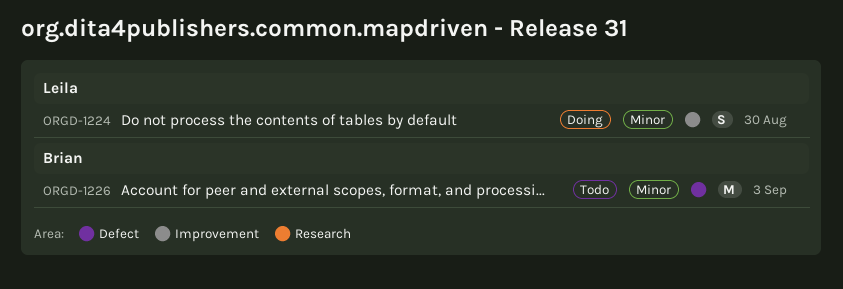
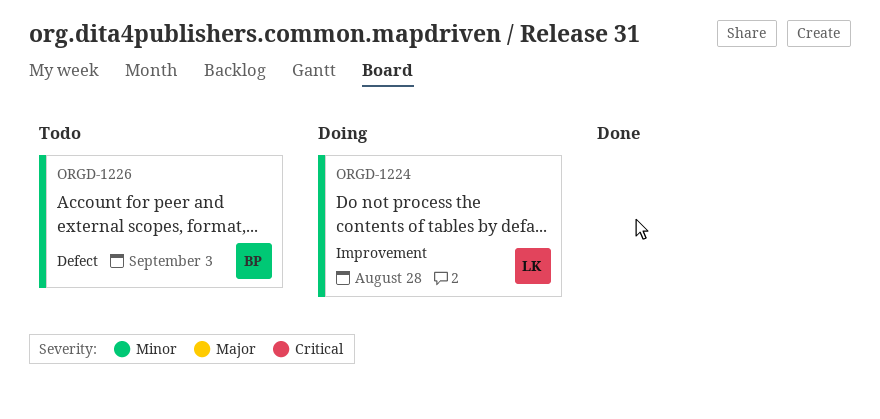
ORGD-1224, due: Aug 30 -> Aug 28

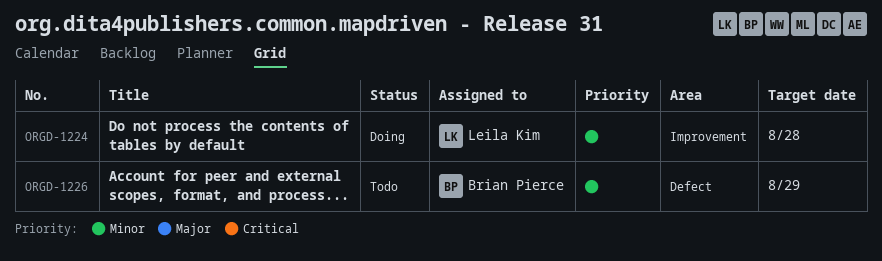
ORGD-1226, due: Sep 3 -> Aug 29

